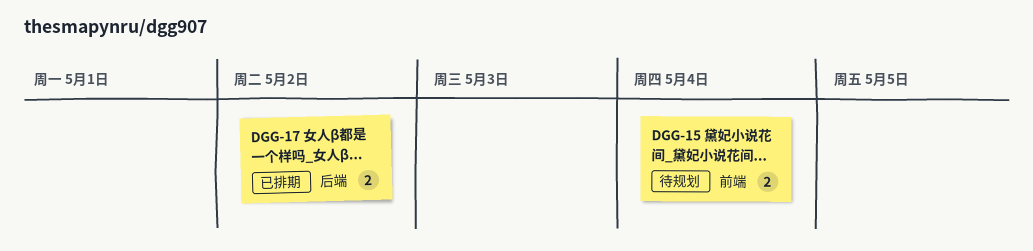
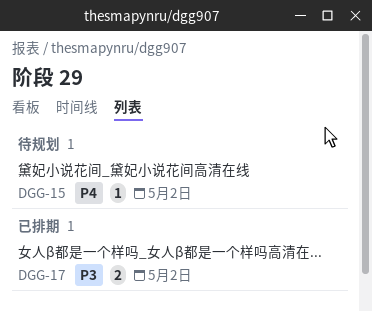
DGG-15, estimate: 2 -> 1
DGG-15, due: May 4 -> May 2

